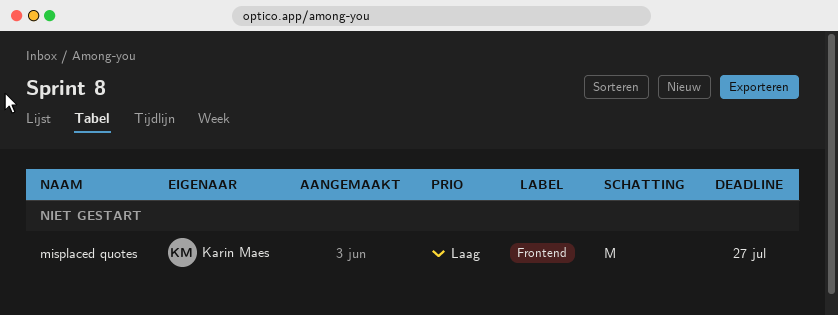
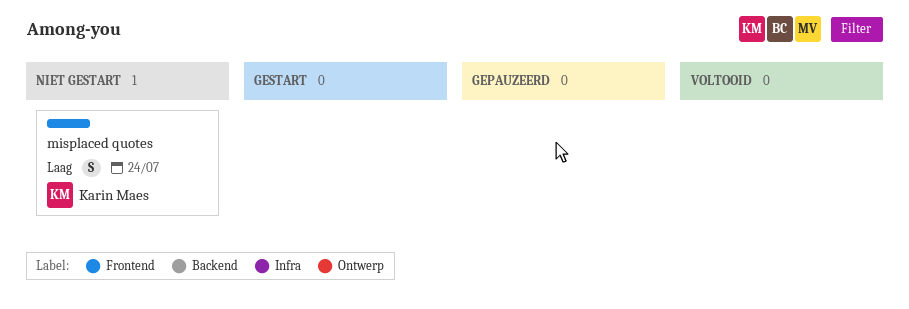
misplaced quotes, estimate: M -> S
misplaced quotes, due: Jul 27 -> Jul 24

